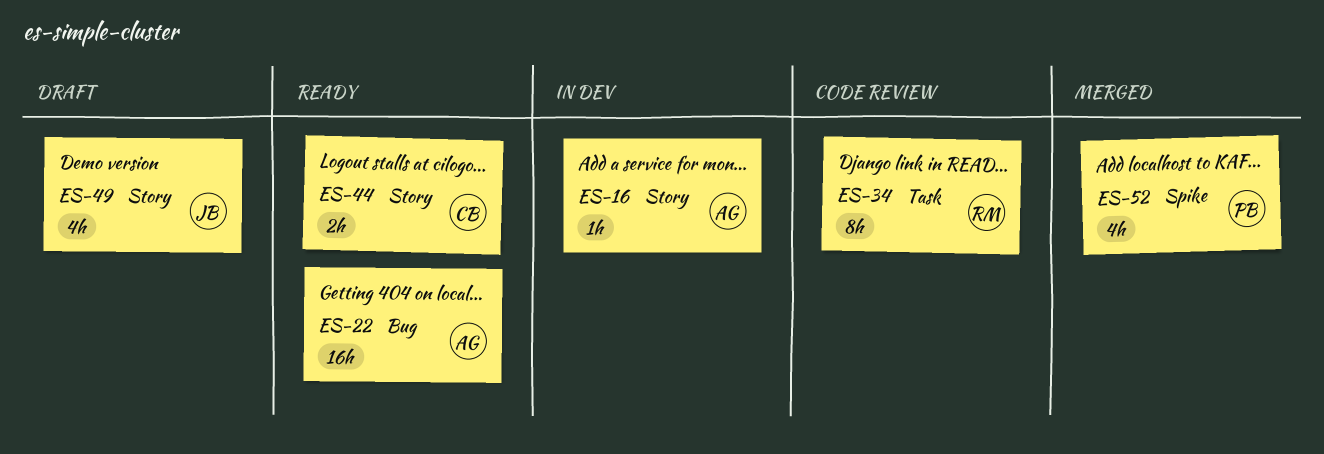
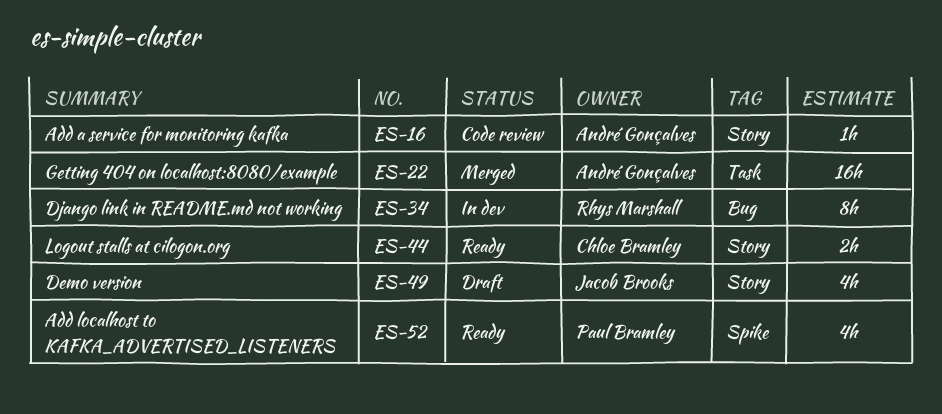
ES-16, status: In dev -> Code review
ES-22, status: Ready -> Merged
ES-22, label: Bug -> Task
ES-34, status: Code review -> In dev
ES-34, label: Task -> Bug
ES-52, status: Merged -> Ready

